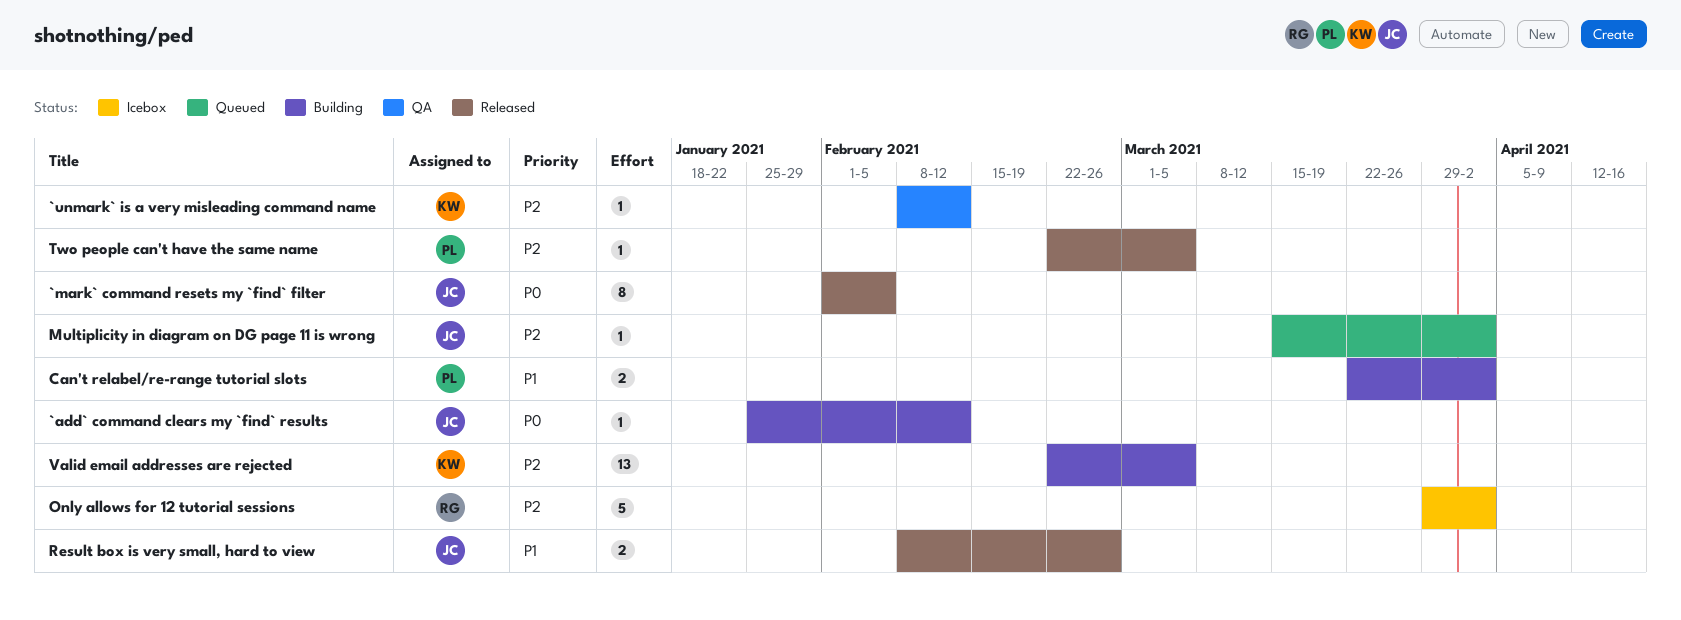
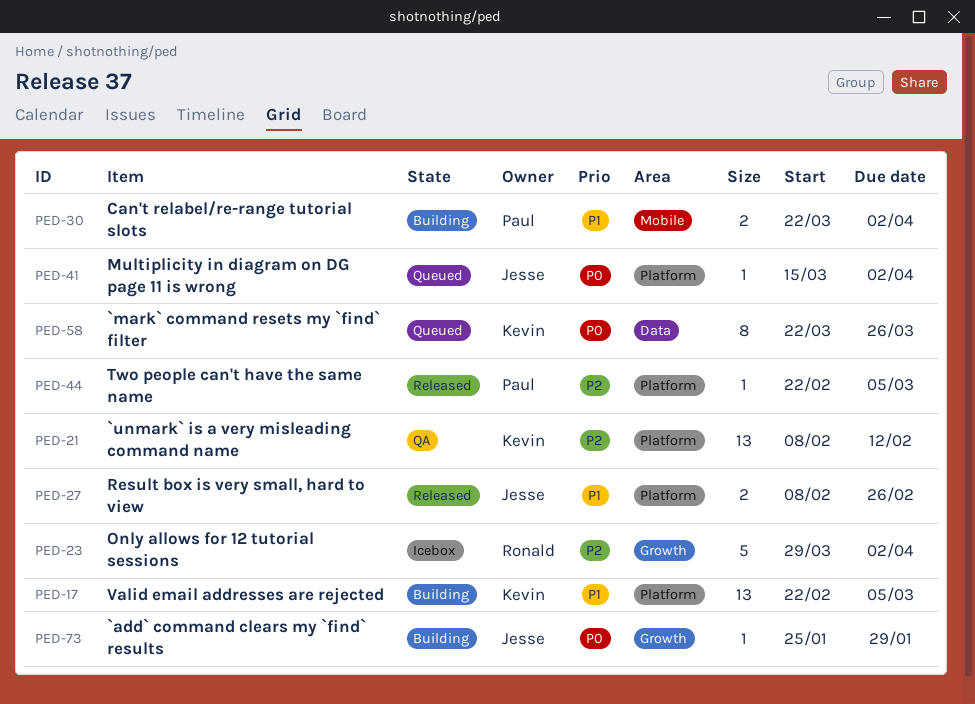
`add` command clears my `find` results, due: Feb 12 -> Jan 29
`mark` command resets my `find` filter, status: Released -> Queued
`mark` command resets my `find` filter, owner: Jesse -> Kevin
`mark` command resets my `find` filter, start: Feb 1 -> Mar 22
`mark` command resets my `find` filter, due: Feb 5 -> Mar 26
`unmark` is a very misleading command name, estimate: 1 -> 13
Multiplicity in diagram on DG page 11 is wrong, priority: P2 -> P0
Valid email addresses are rejected, priority: P2 -> P1

